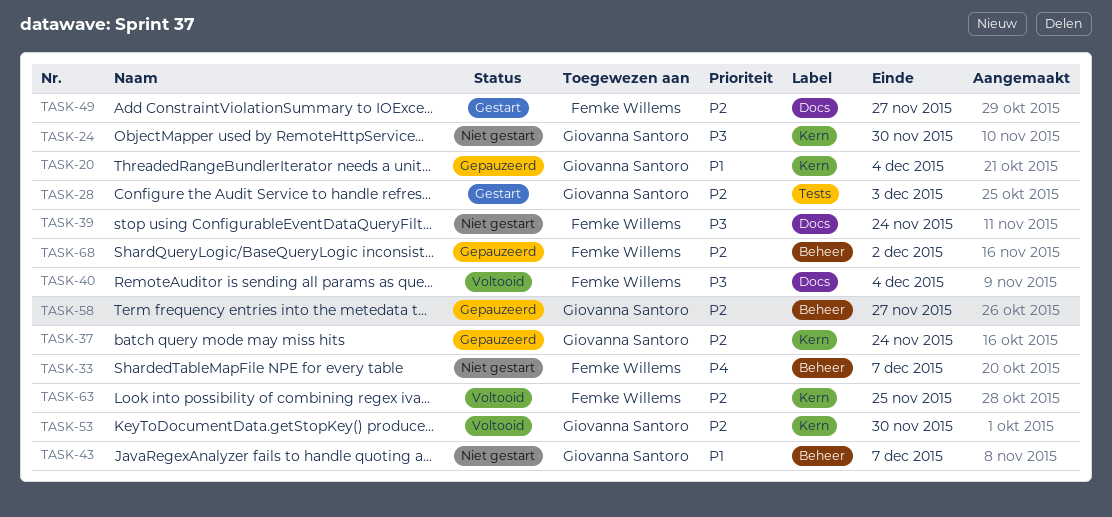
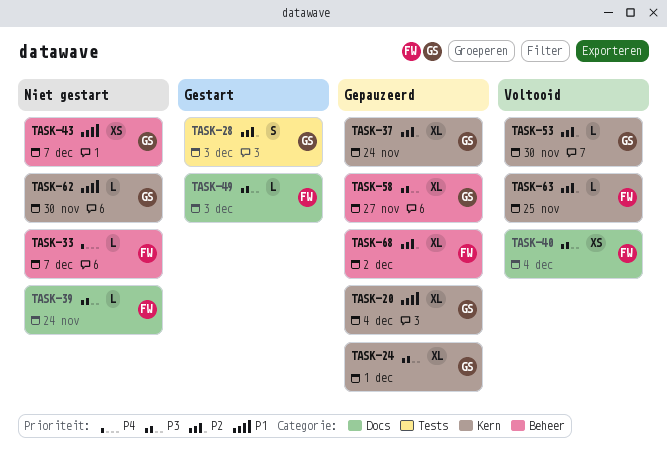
TASK-24, status: Niet gestart -> Gepauzeerd
TASK-24, due: Nov 30 -> Dec 1
TASK-49, priority: P2 -> P3
TASK-49, due: Nov 27 -> Dec 3
TASK-58, priority: P2 -> P3
TASK-62: none -> present

